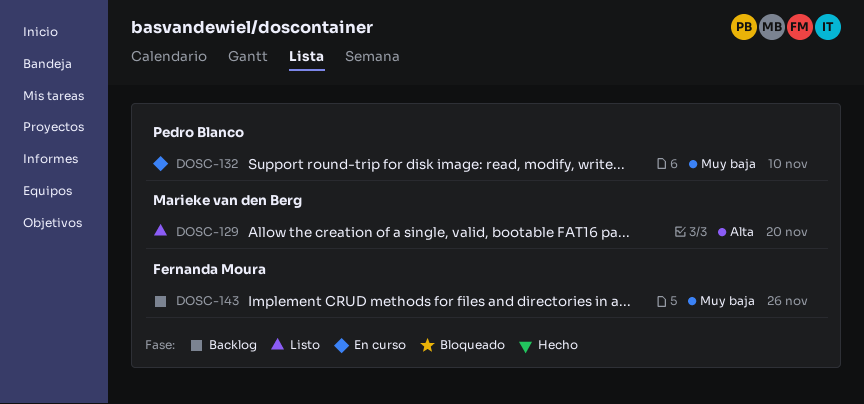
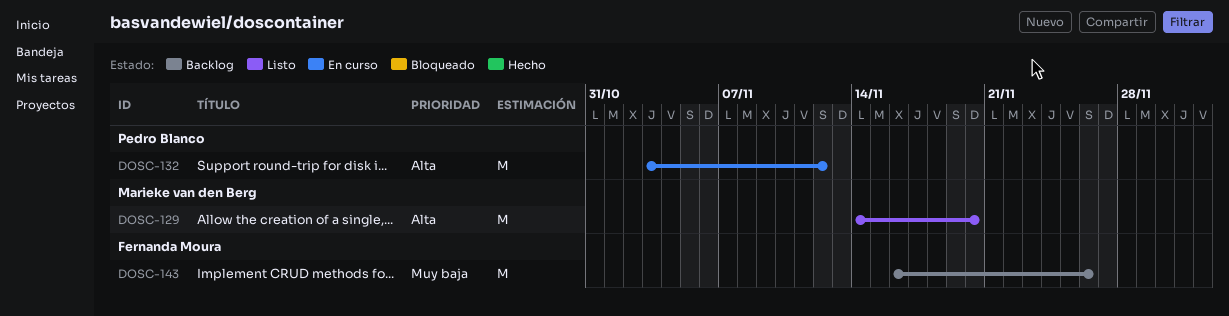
DOSC-132, priority: Muy baja -> Alta
DOSC-132, due: Nov 10 -> Nov 12

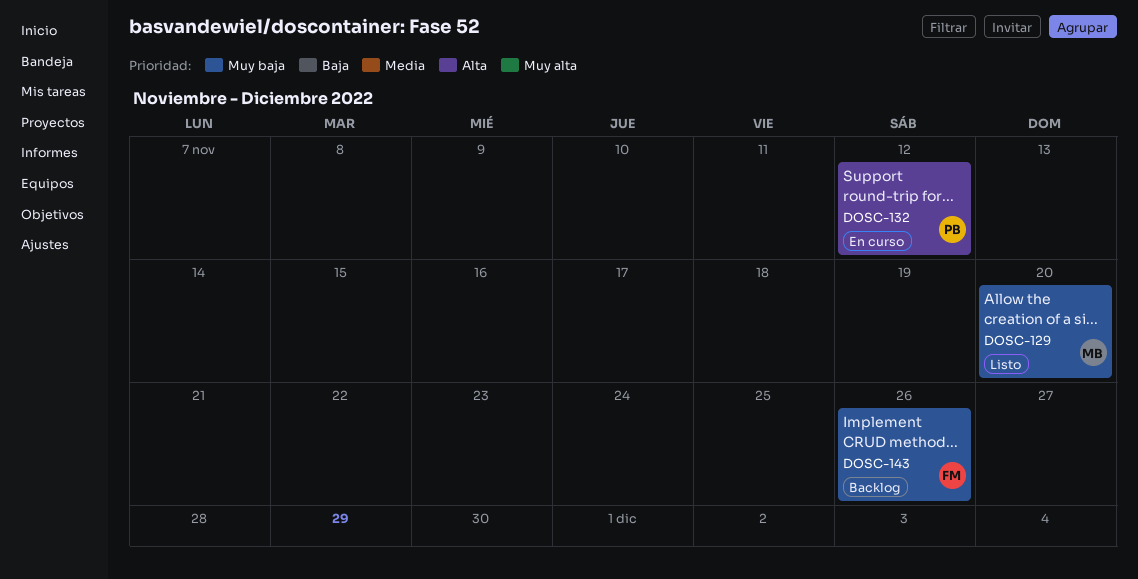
DOSC-129, priority: Alta -> Muy baja

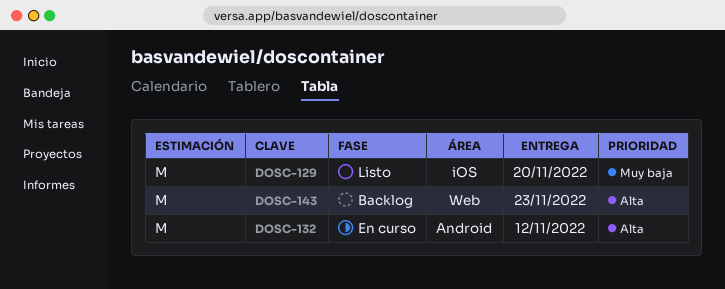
DOSC-143, priority: Muy baja -> Alta
DOSC-143, due: Nov 26 -> Nov 23

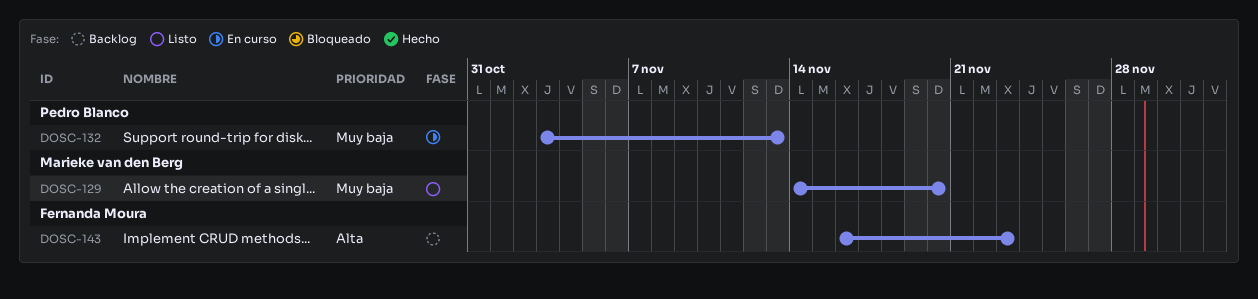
DOSC-132, priority: Alta -> Muy baja
DOSC-132, due: Nov 12 -> Nov 13

